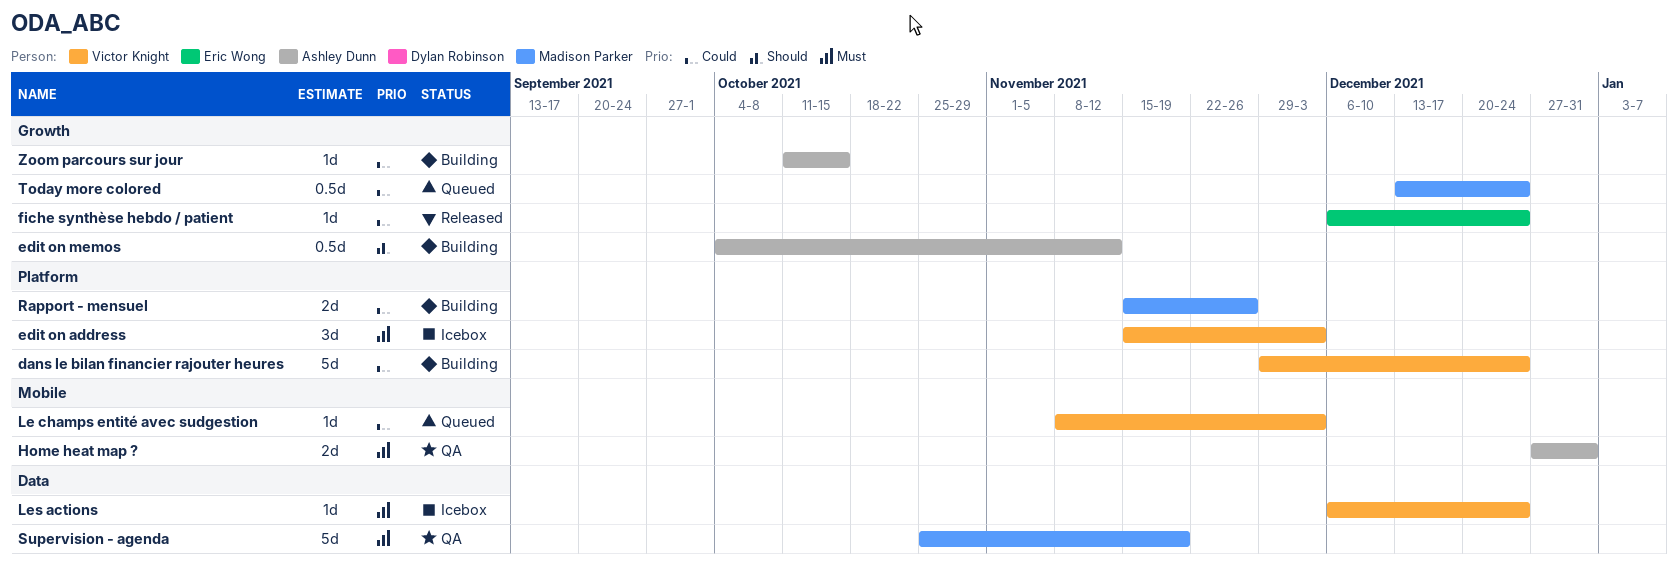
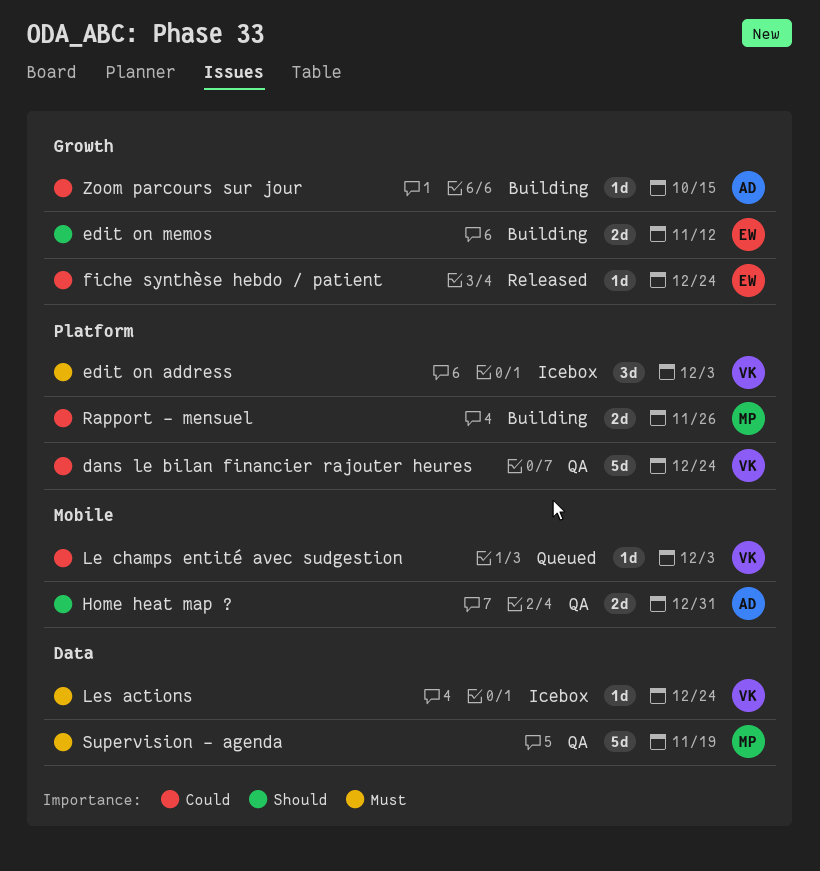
dans le bilan financier rajouter heures, status: Building -> QA
edit on memos, owner: Ashley Dunn -> Eric Wong
edit on memos, estimate: 0.5d -> 2d
Home heat map ?, priority: Must -> Should
Today more colored: present -> none

